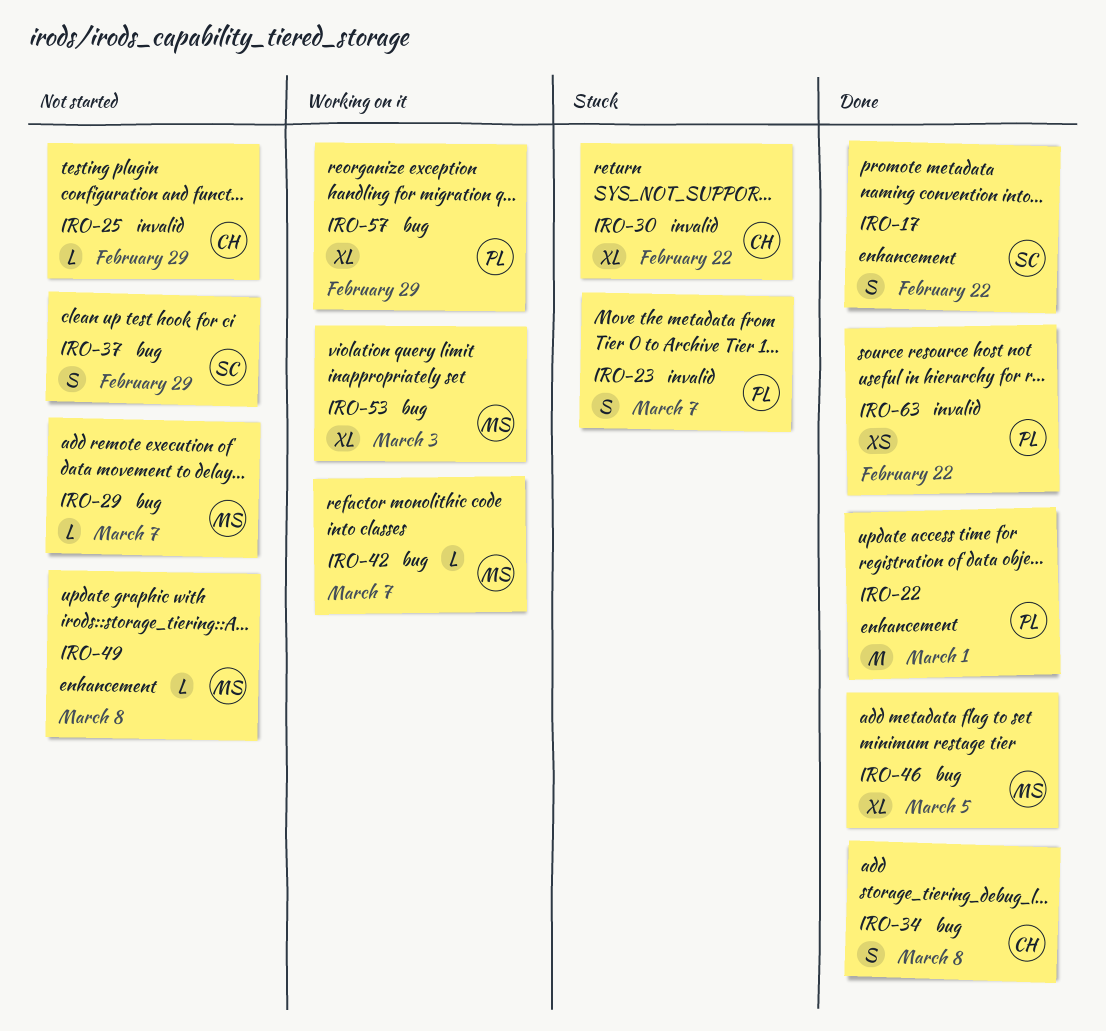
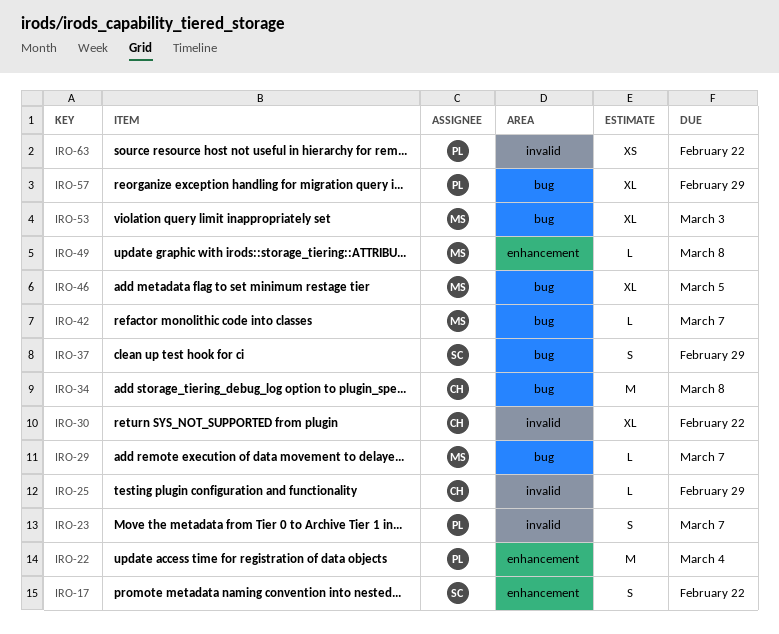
IRO-22, due: Mar 1 -> Mar 4
IRO-34, estimate: S -> M

